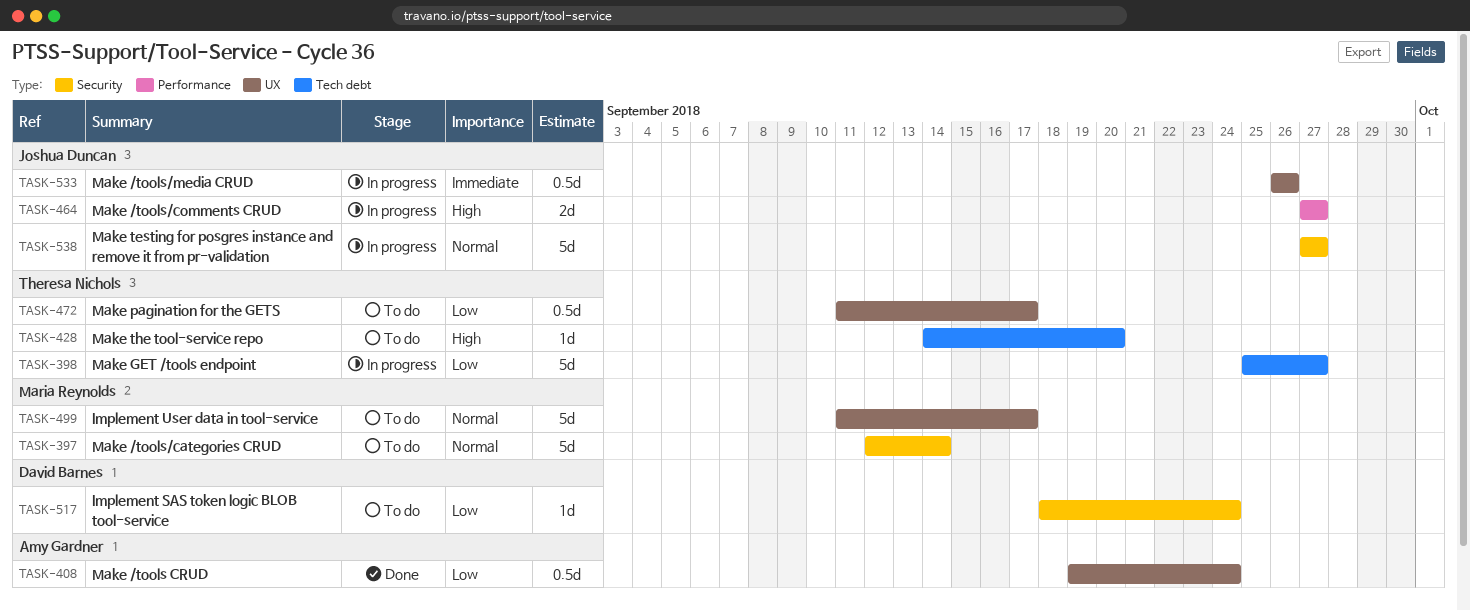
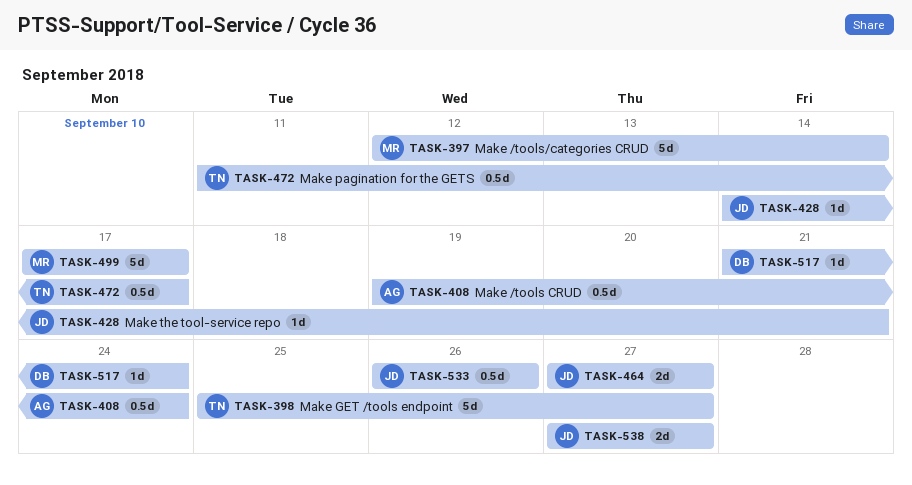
TASK-428, owner: Theresa Nichols -> Joshua Duncan
TASK-428, due: Sep 20 -> Sep 21
TASK-499, start: Sep 11 -> Sep 17
TASK-517, start: Sep 18 -> Sep 21
TASK-538, estimate: 5d -> 2d

